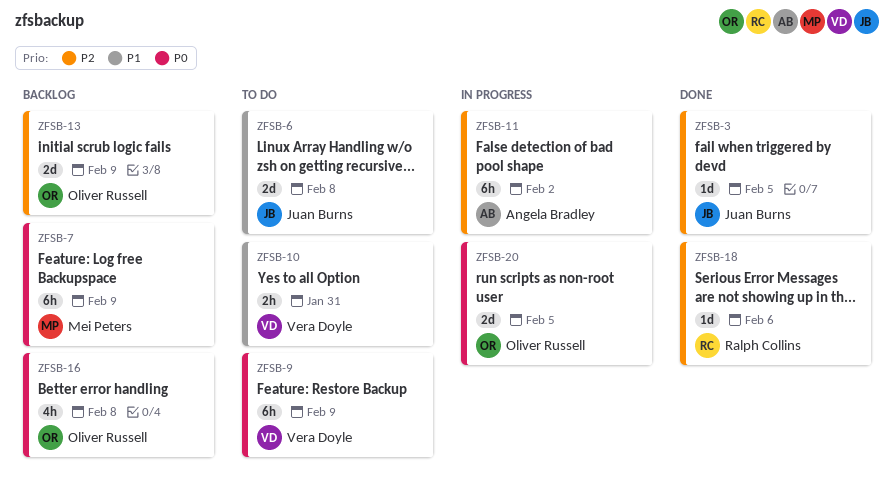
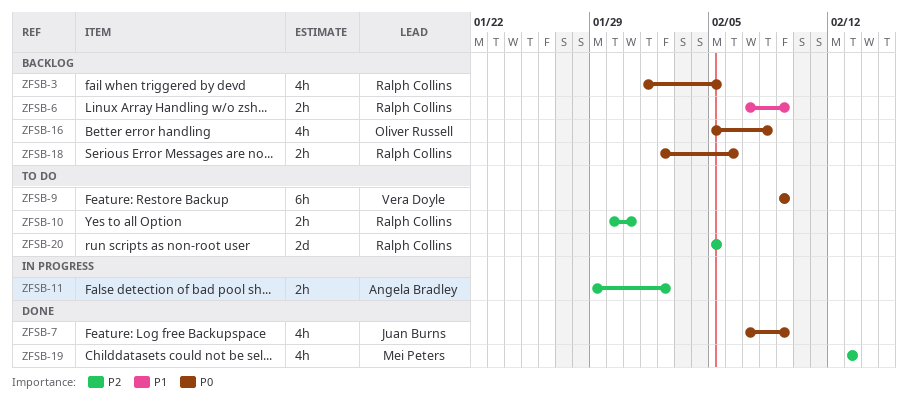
ZFSB-3, status: Done -> Backlog
ZFSB-3, owner: Juan Burns -> Ralph Collins
ZFSB-3, priority: P2 -> P0
ZFSB-3, estimate: 1d -> 4h
ZFSB-6, status: To do -> Backlog
ZFSB-6, owner: Juan Burns -> Ralph Collins
ZFSB-6, estimate: 2d -> 2h
ZFSB-6, due: Feb 8 -> Feb 9
ZFSB-7, status: Backlog -> Done
ZFSB-7, owner: Mei Peters -> Juan Burns
ZFSB-7, estimate: 6h -> 4h
ZFSB-10, owner: Vera Doyle -> Ralph Collins
ZFSB-10, priority: P1 -> P2
ZFSB-11, estimate: 6h -> 2h
ZFSB-13: present -> none
ZFSB-18, status: Done -> Backlog
ZFSB-18, priority: P2 -> P0
ZFSB-18, estimate: 1d -> 2h
ZFSB-19: none -> present
ZFSB-20, status: In progress -> To do
ZFSB-20, owner: Oliver Russell -> Ralph Collins
ZFSB-20, priority: P0 -> P2

